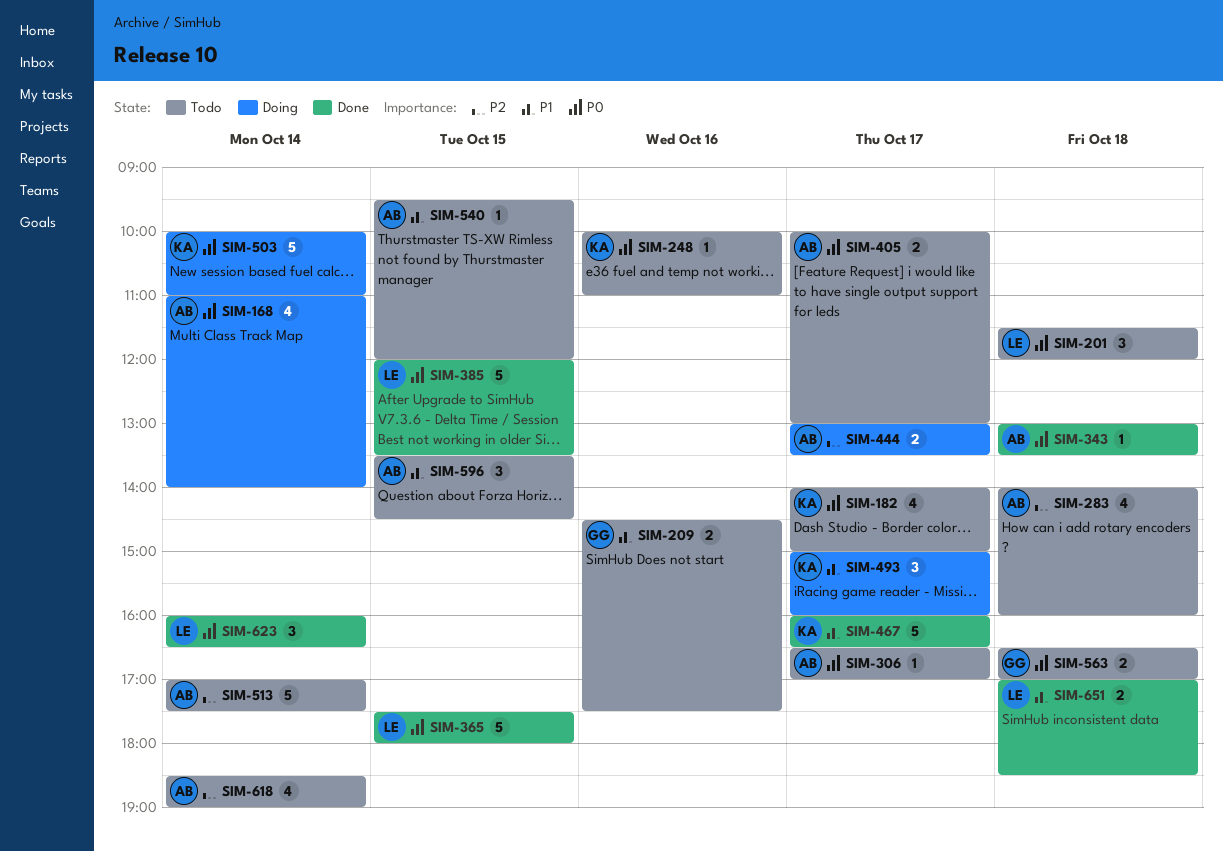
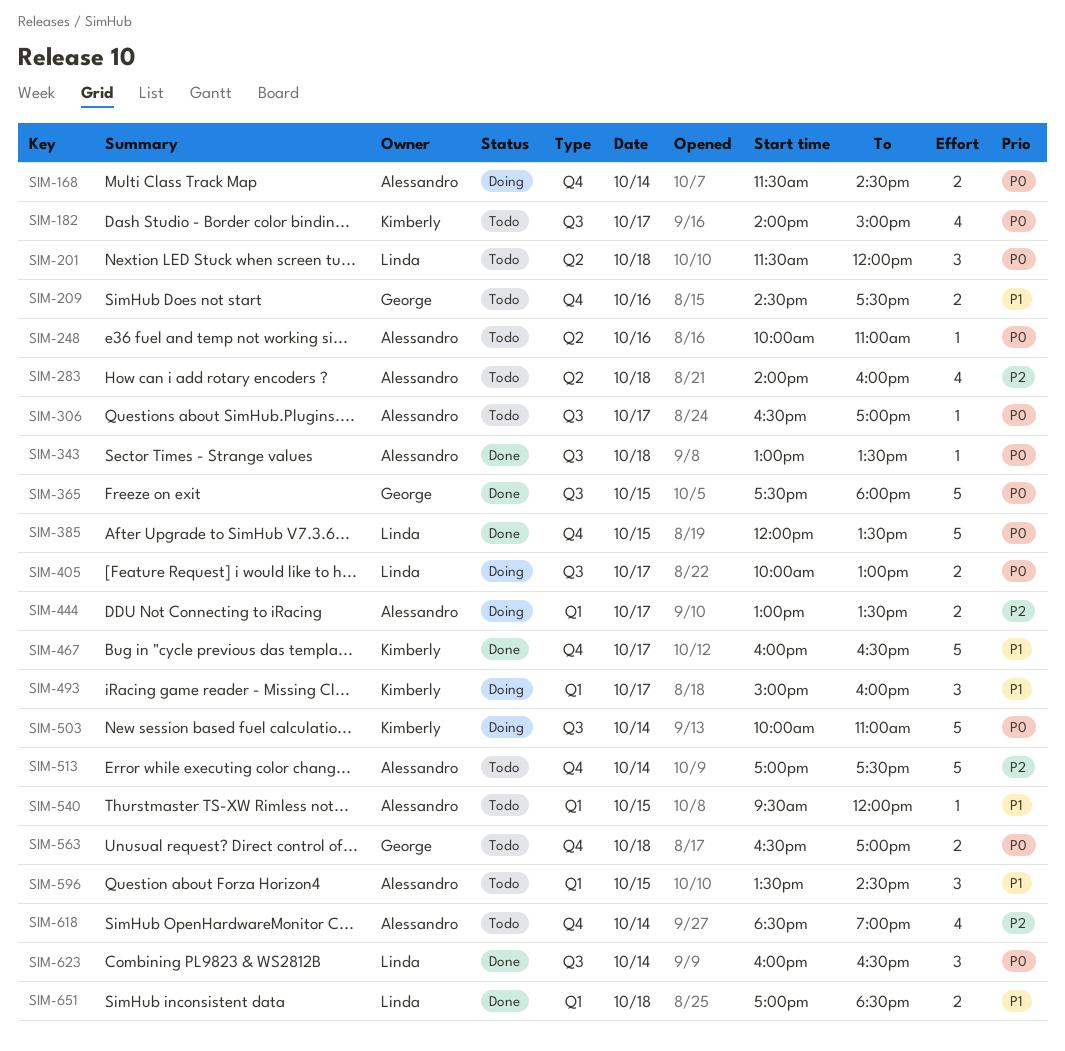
SIM-168, estimate: 4 -> 2
SIM-168, begins: 11:00 -> 11:30
SIM-168, ends: 14:00 -> 14:30
SIM-248, owner: Kimberly -> Alessandro
SIM-365, owner: Linda -> George
SIM-405, status: Todo -> Doing
SIM-405, owner: Alessandro -> Linda

